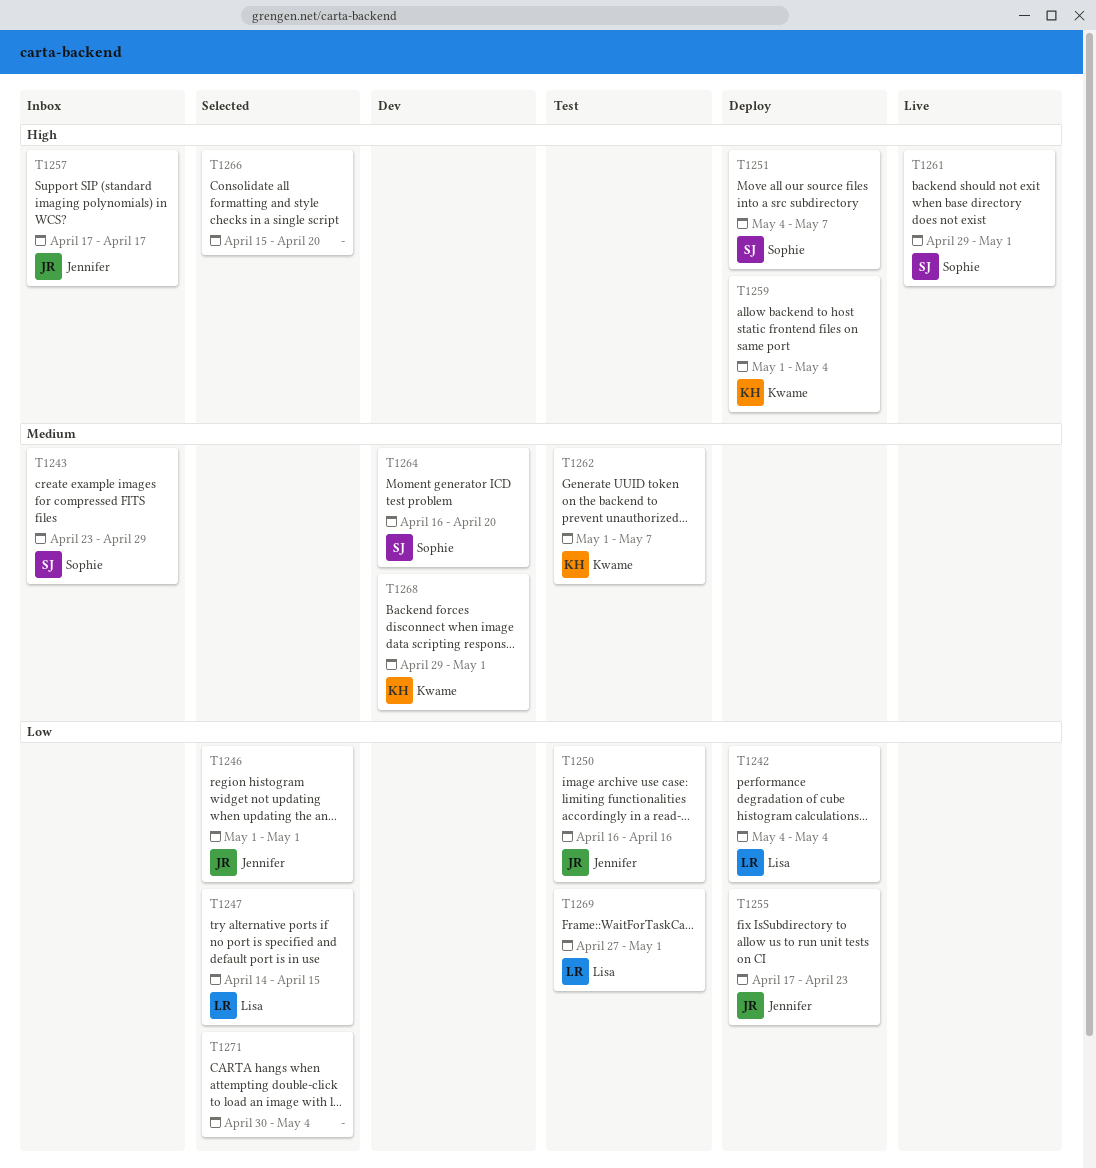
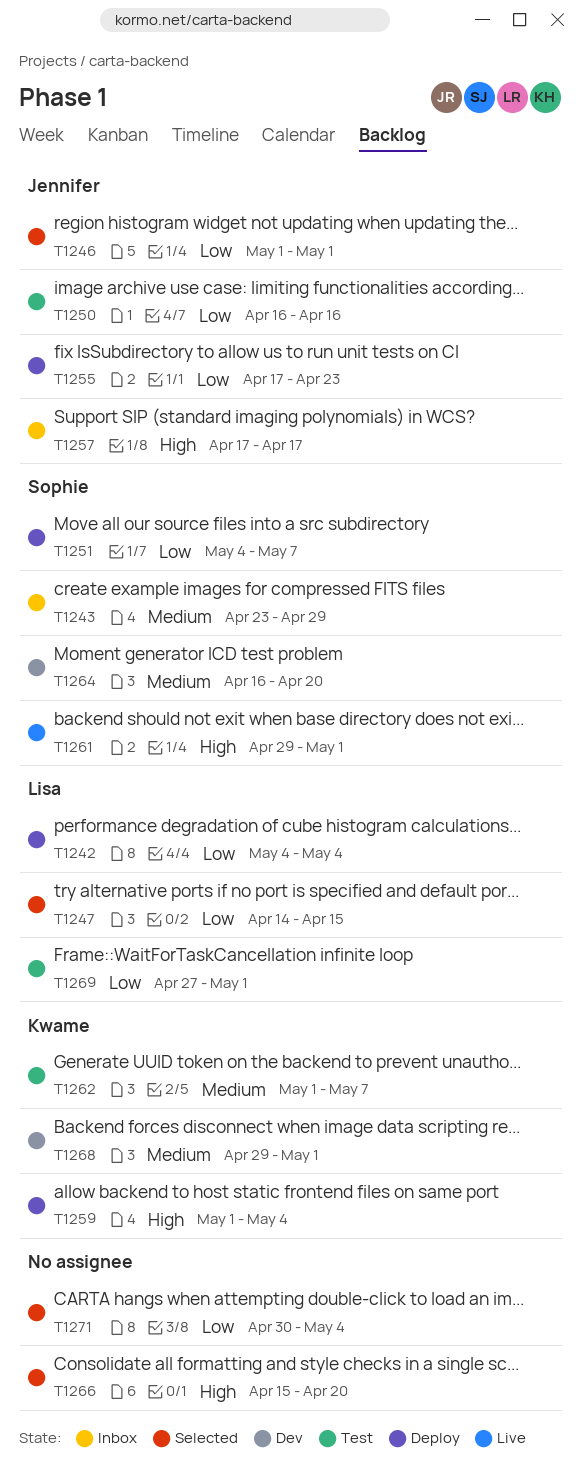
T1251, priority: High -> Low

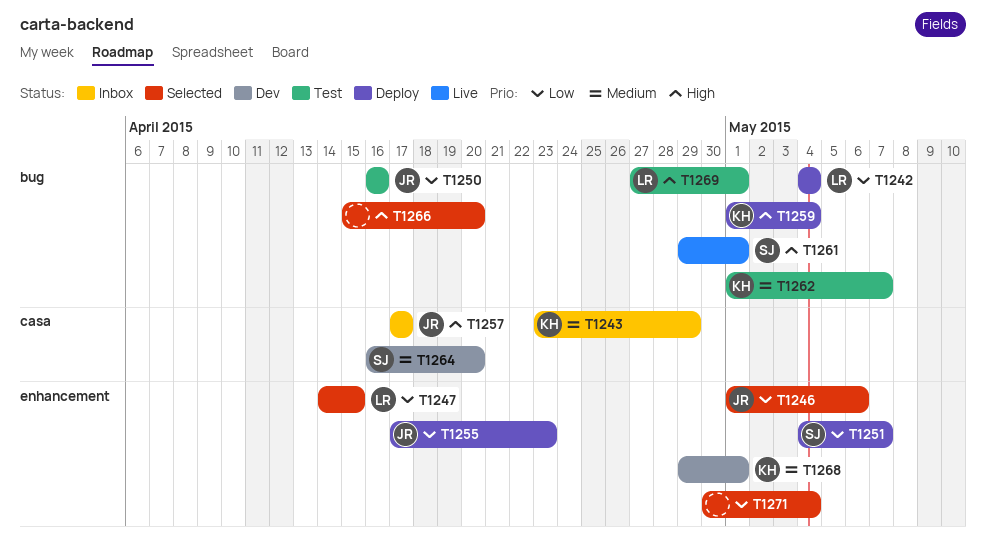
T1243, owner: Sophie -> Kwame
T1246, due: May 1 -> May 6
T1269, priority: Low -> High

